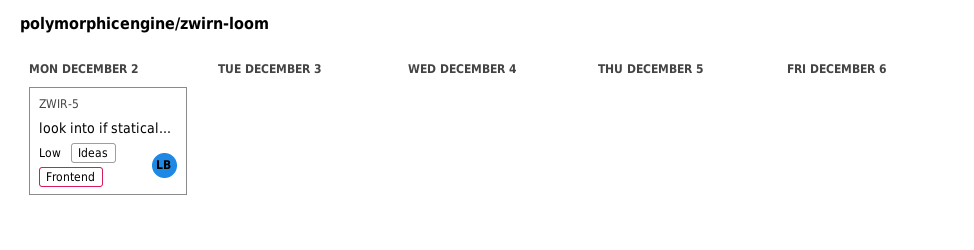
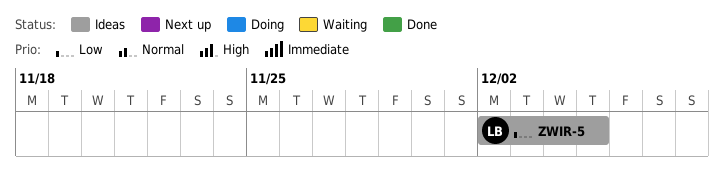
ZWIR-5, due: Dec 2 -> Dec 5

